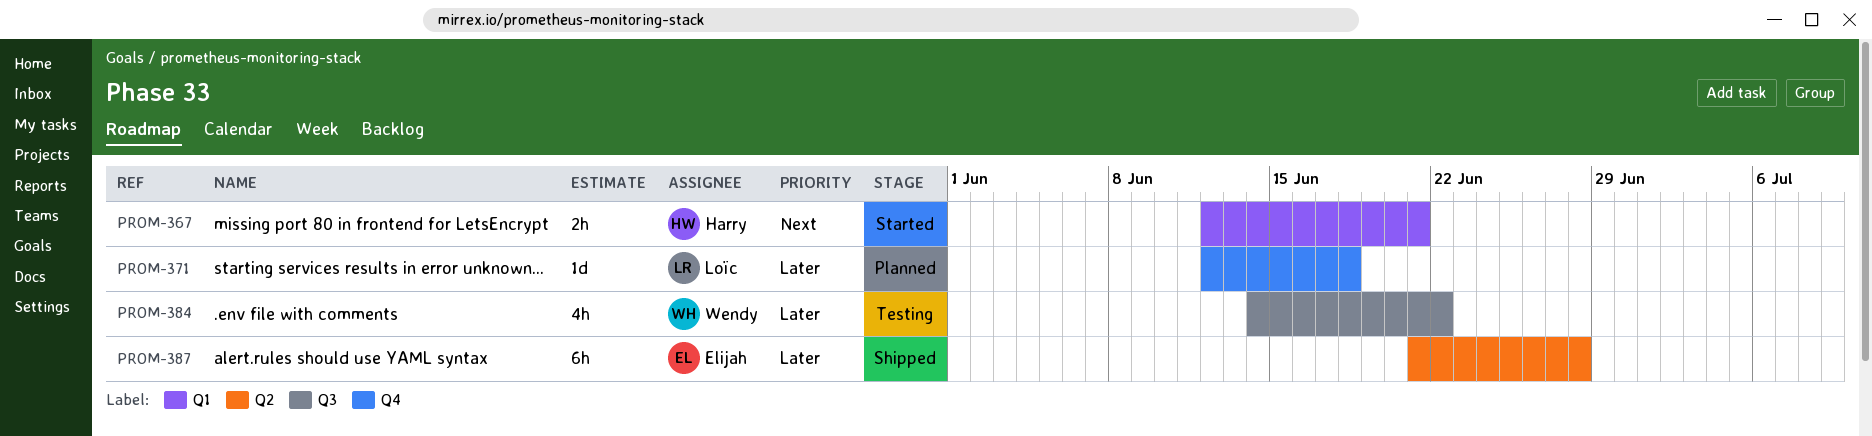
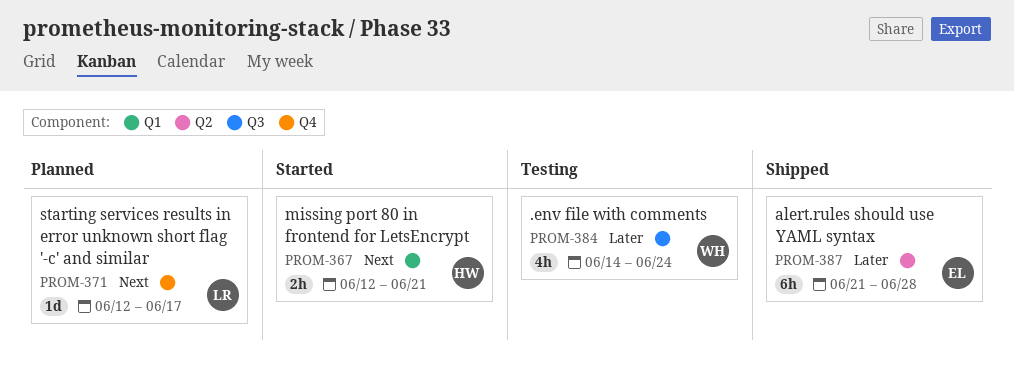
PROM-371, priority: Later -> Next
PROM-371, due: Jun 18 -> Jun 17
PROM-384, due: Jun 22 -> Jun 24

